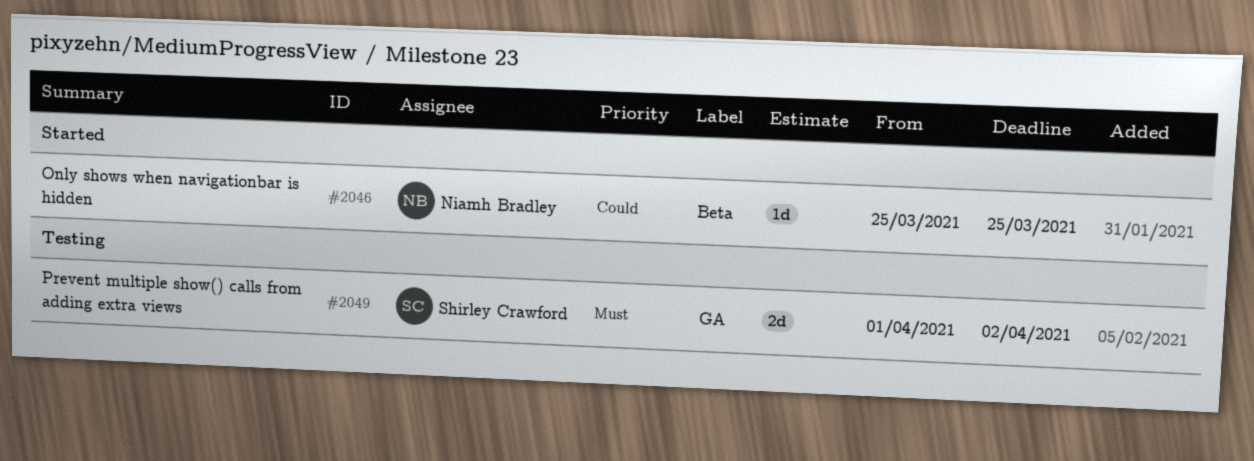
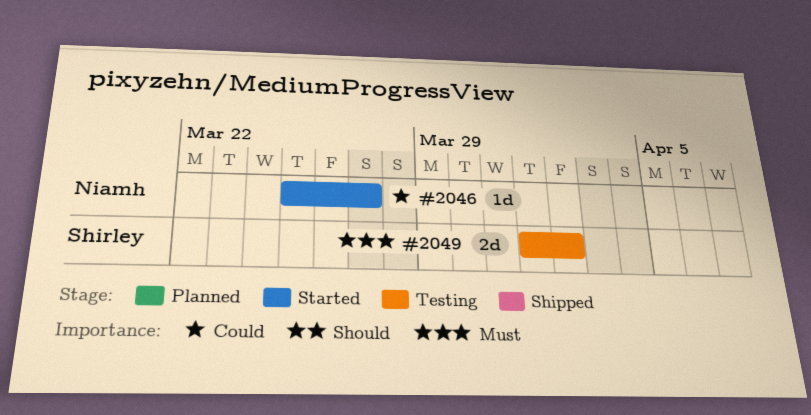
#2046, due: Mar 25 -> Mar 27

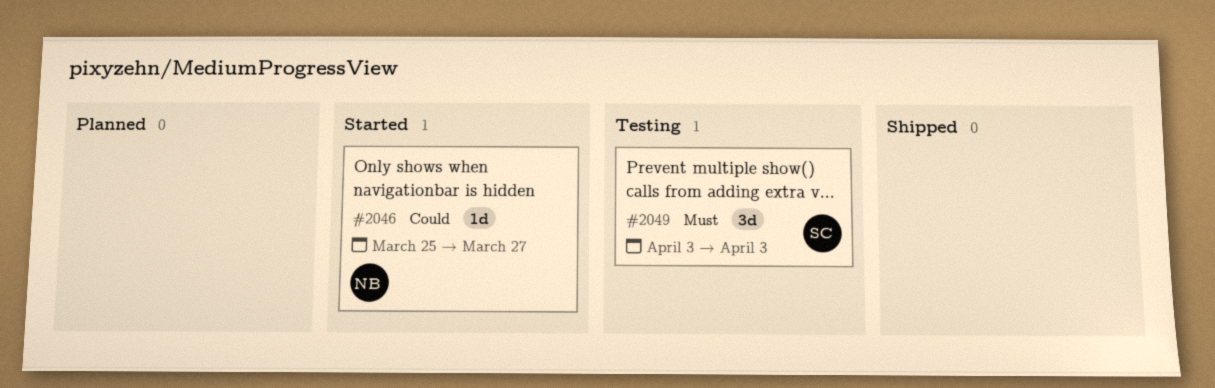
#2049, estimate: 2d -> 3d
#2049, start: Apr 1 -> Apr 3
#2049, due: Apr 2 -> Apr 3

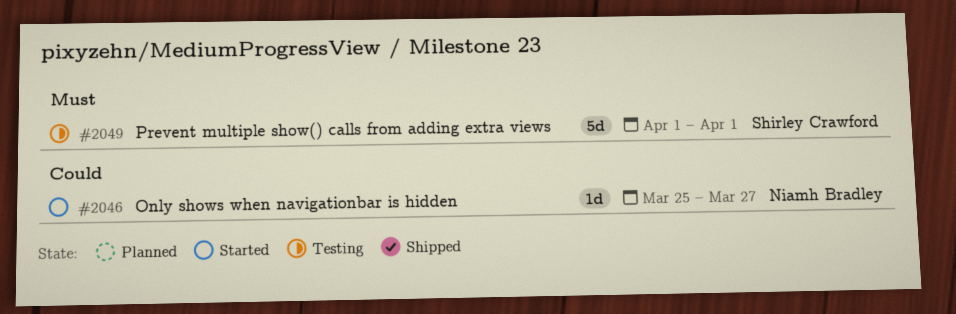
#2049, estimate: 3d -> 5d
#2049, start: Apr 3 -> Apr 1
#2049, due: Apr 3 -> Apr 1

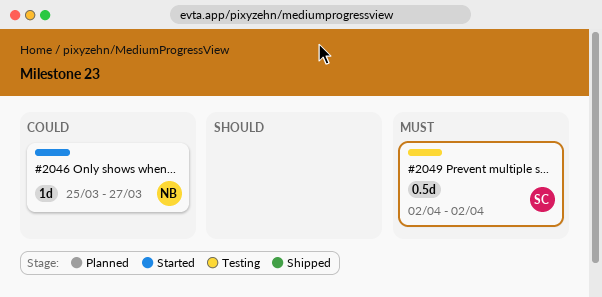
#2049, estimate: 5d -> 0.5d
#2049, start: Apr 1 -> Apr 2
#2049, due: Apr 1 -> Apr 2

